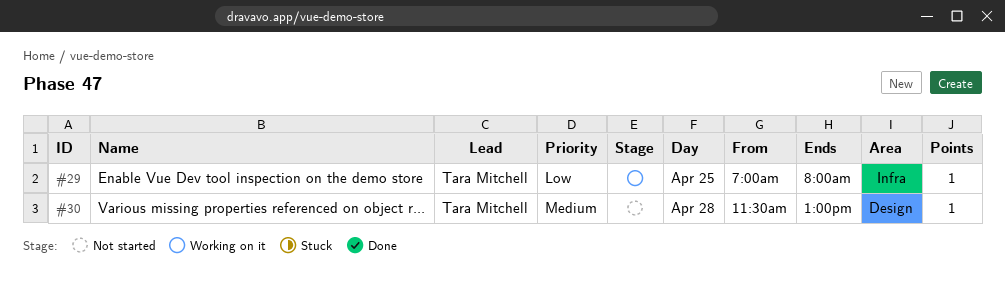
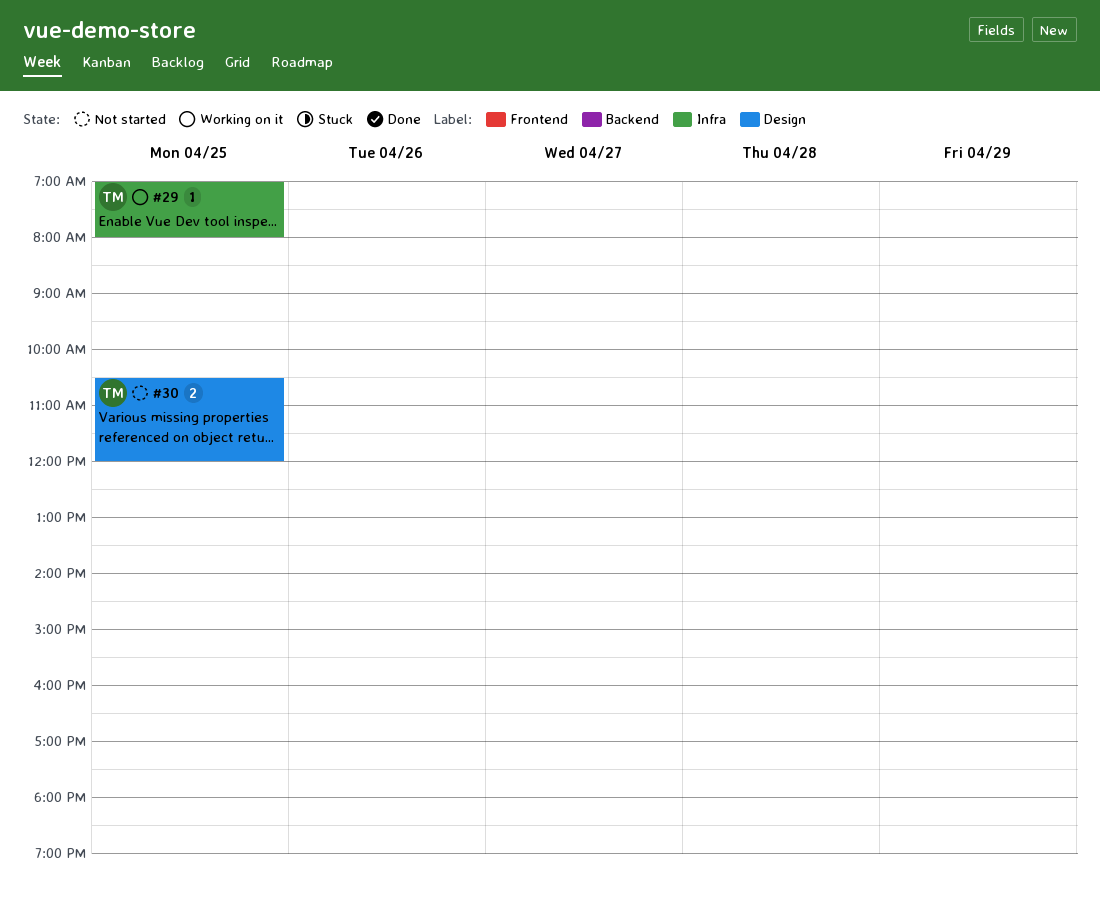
#30, estimate: 1 -> 2
#30, day: Apr 28 -> Apr 25
#30, begins: 11:30 -> 10:30
#30, ends: 13:00 -> 12:00

